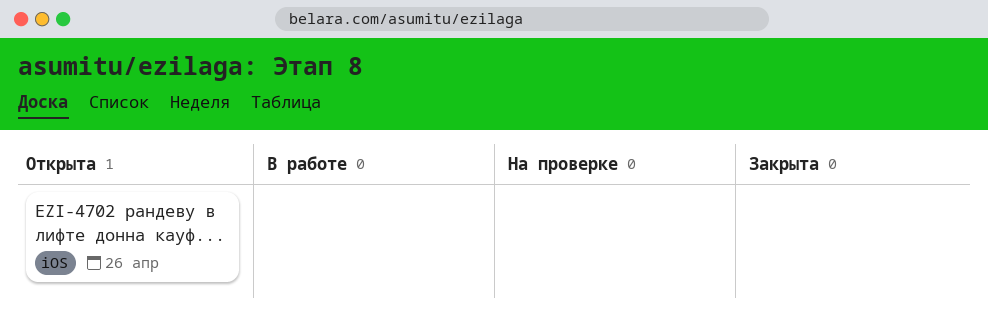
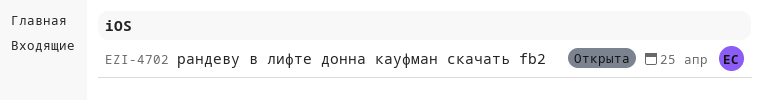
EZI-4702, due: Apr 26 -> Apr 25

